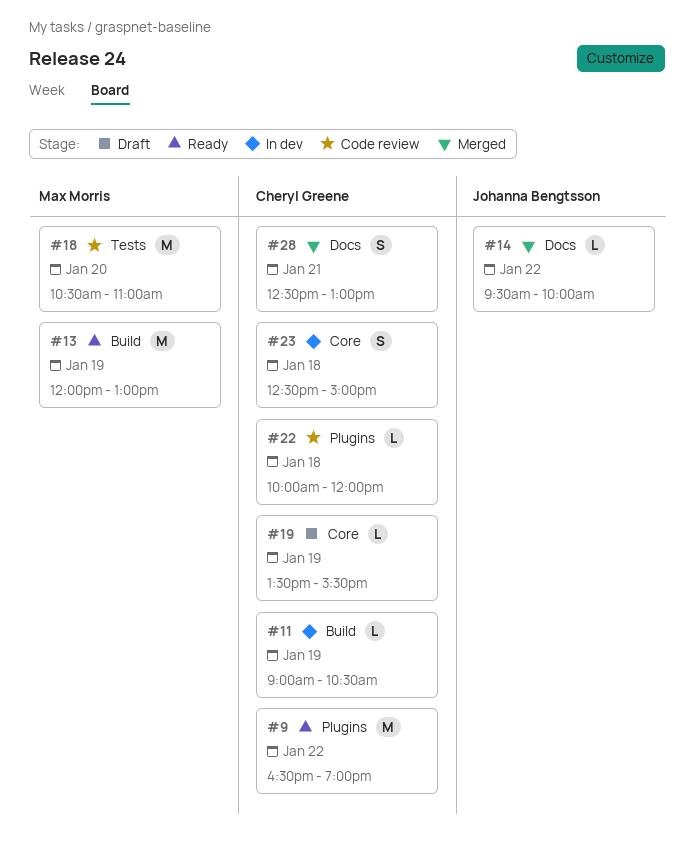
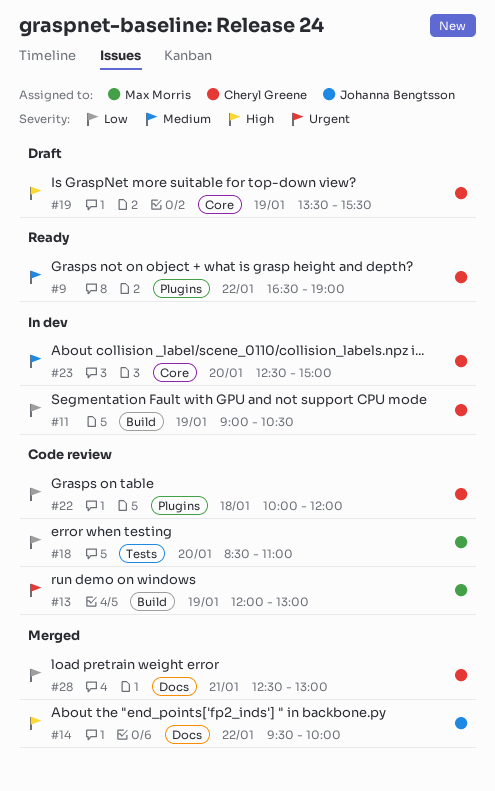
#13, status: Ready -> Code review
#18, begins: 10:30 -> 08:30
#23, day: Jan 18 -> Jan 20

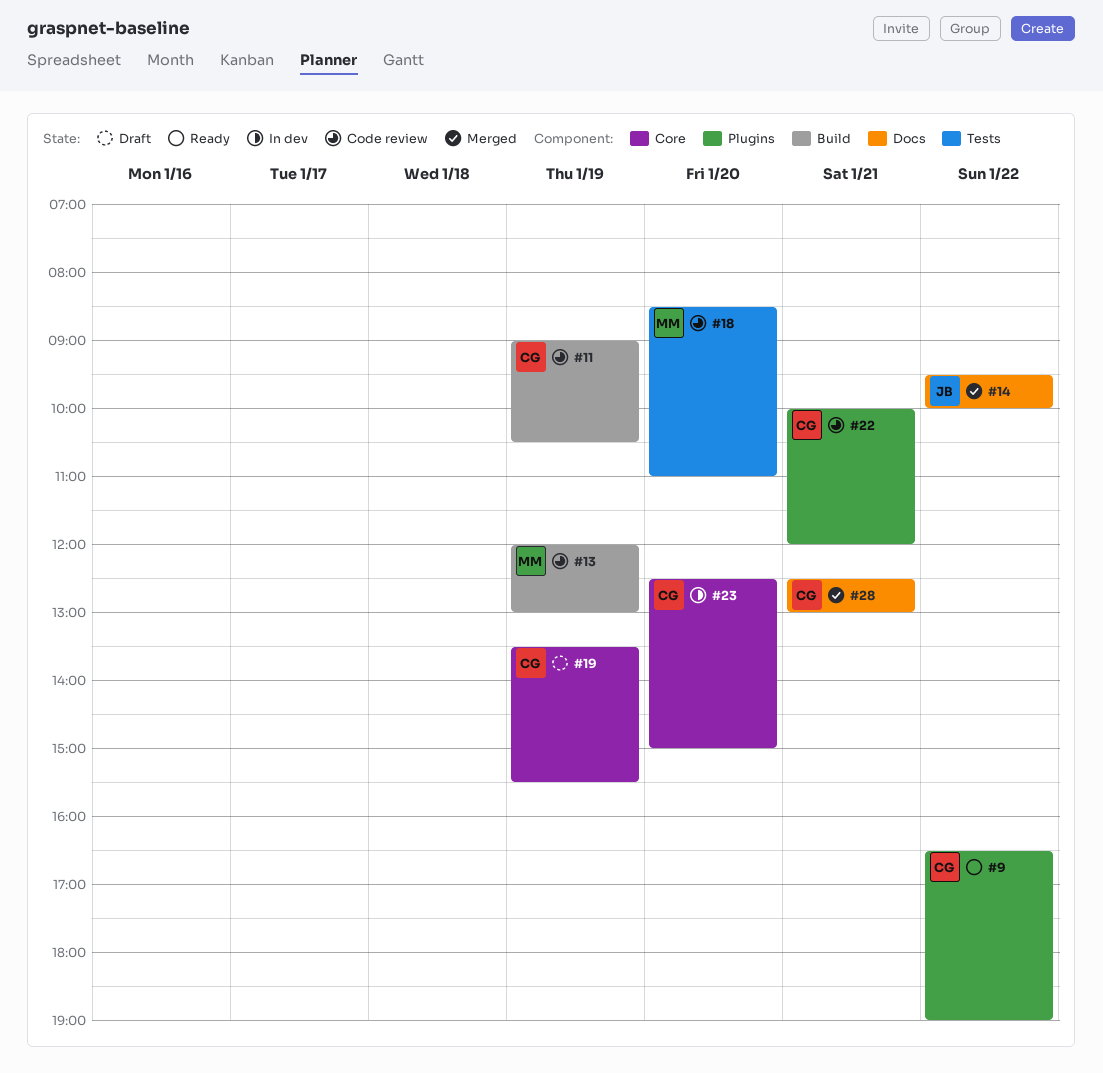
#11, status: In dev -> Code review
#22, day: Jan 18 -> Jan 21

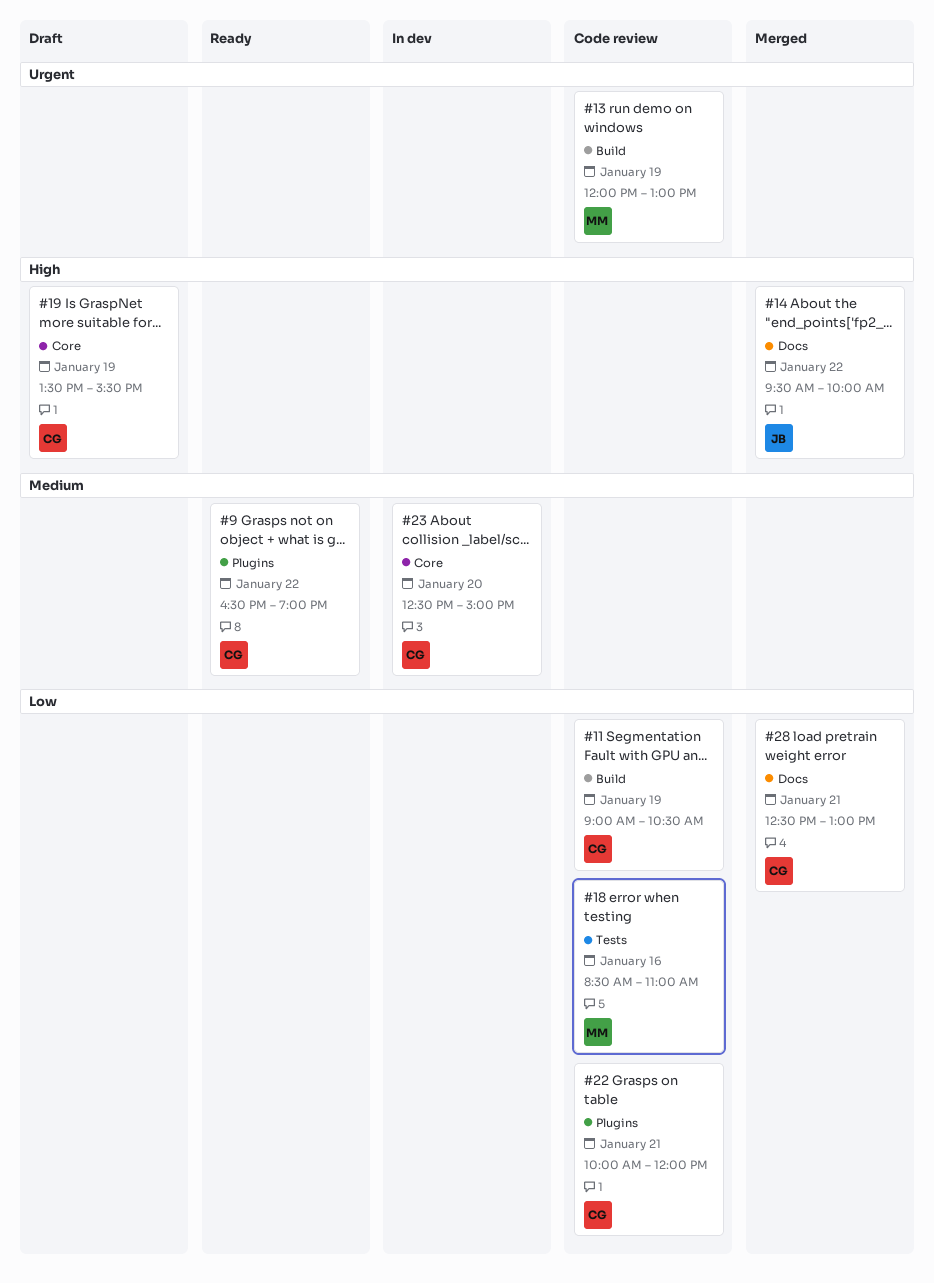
#18, day: Jan 20 -> Jan 16

